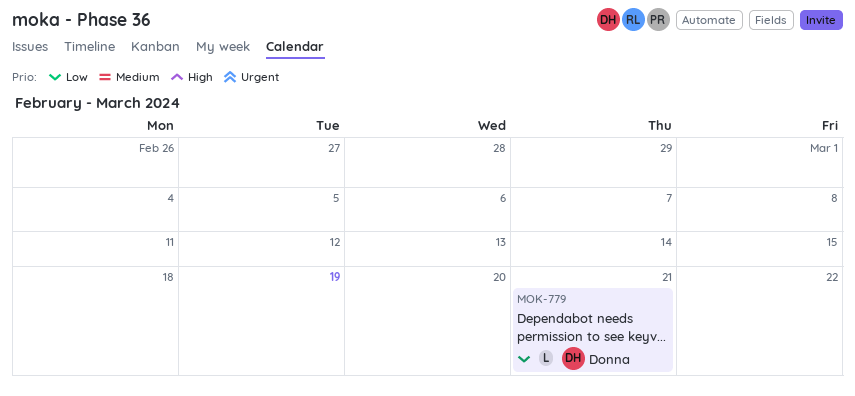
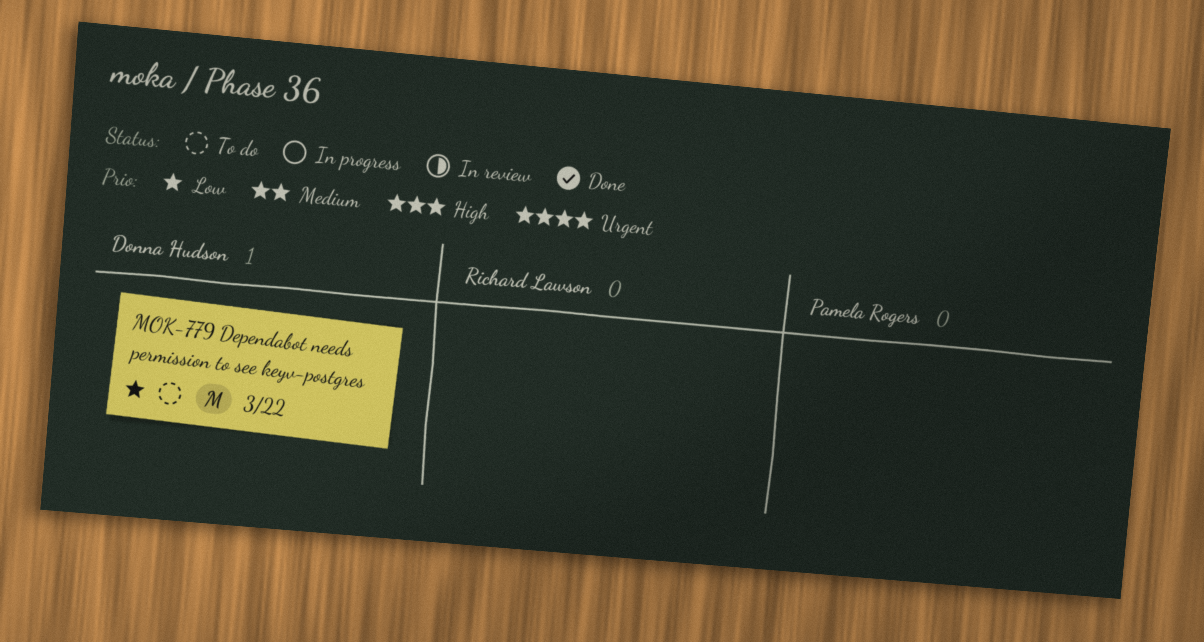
MOK-779, estimate: L -> M
MOK-779, due: Mar 21 -> Mar 22

